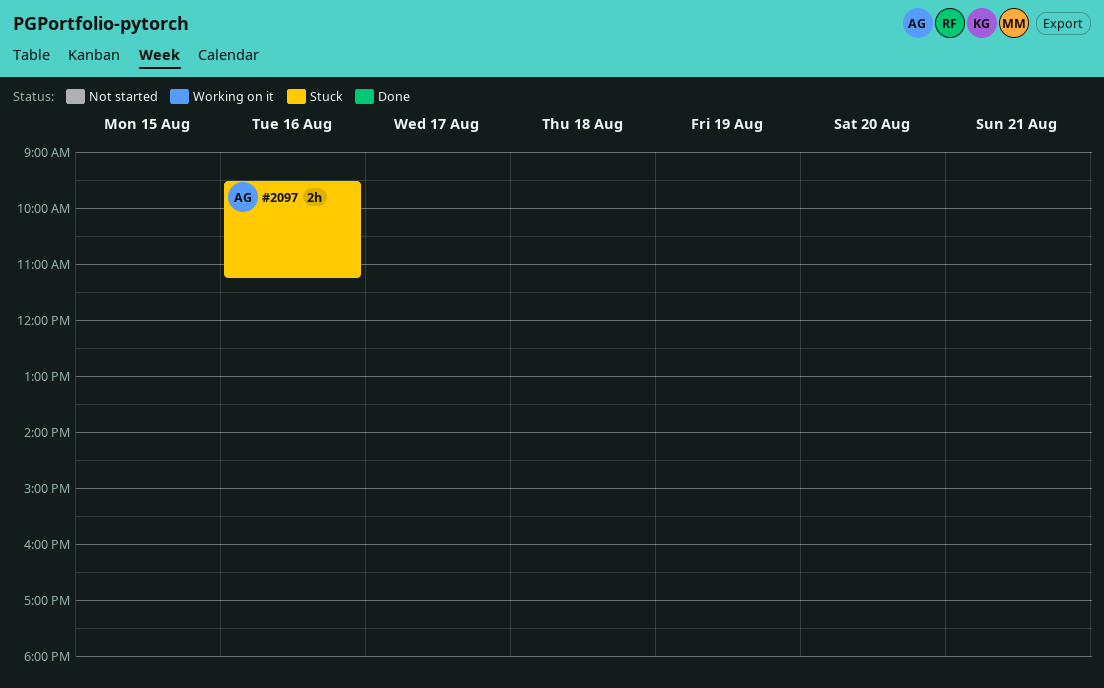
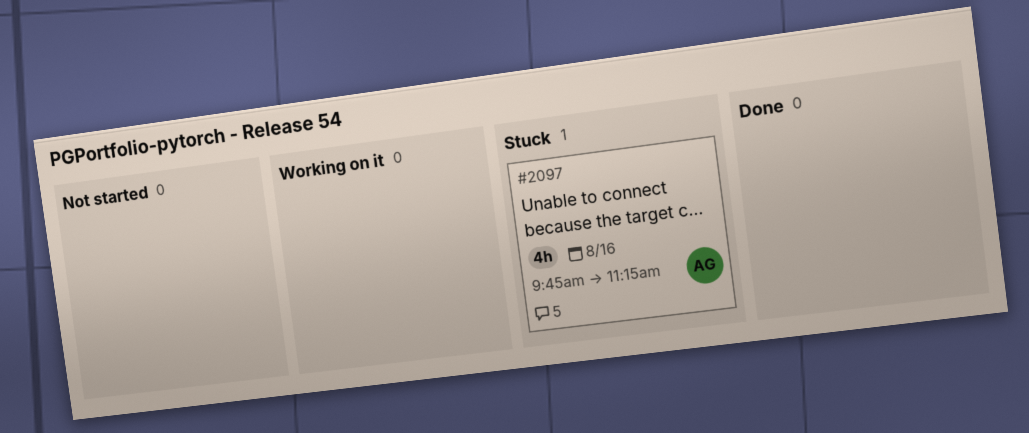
#2097, estimate: 2h -> 4h
#2097, begins: 09:30 -> 09:45

